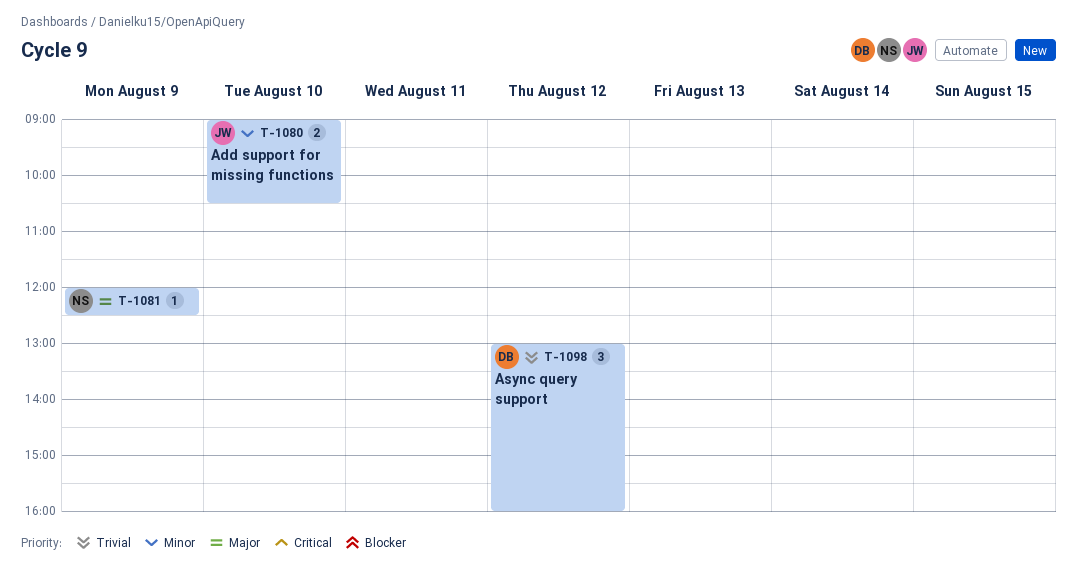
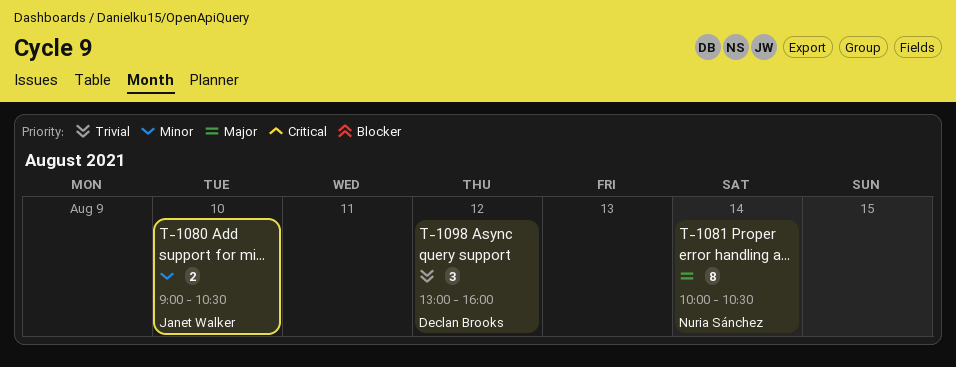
T-1081, estimate: 1 -> 8
T-1081, day: Aug 9 -> Aug 14
T-1081, begins: 12:00 -> 10:00
T-1081, ends: 12:30 -> 10:30

